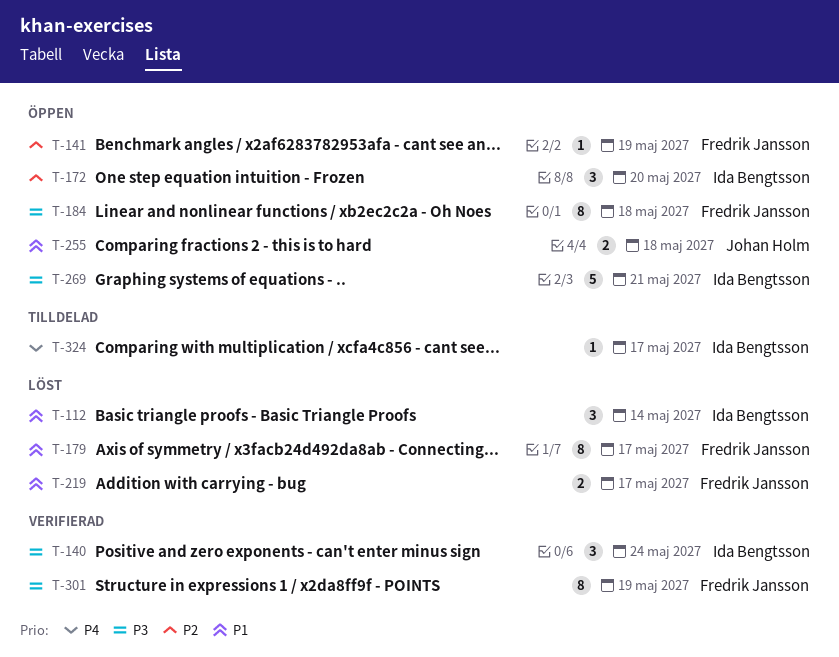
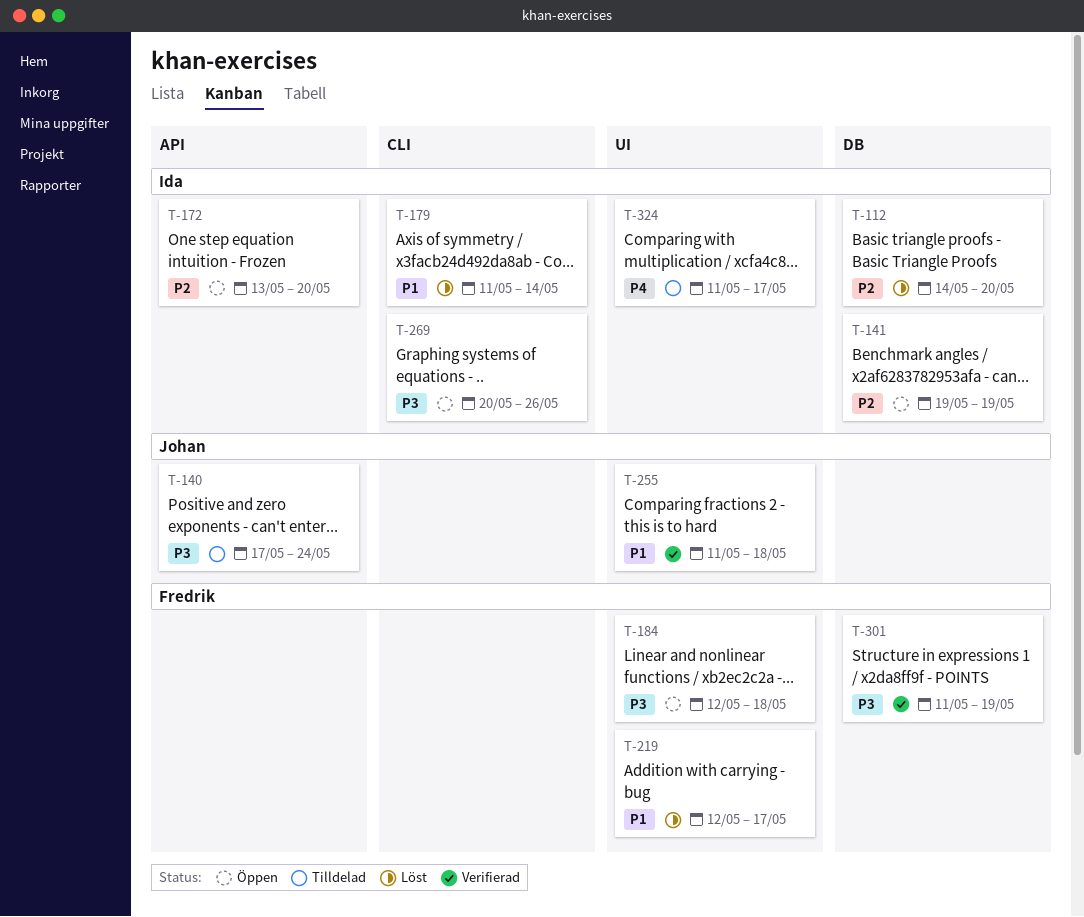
T-112, priority: P1 -> P2
T-112, due: May 14 -> May 20
T-140, status: Verifierad -> Tilldelad
T-140, owner: Ida Bengtsson -> Johan Holm
T-141, owner: Fredrik Jansson -> Ida Bengtsson
T-179, owner: Fredrik Jansson -> Ida Bengtsson
T-179, due: May 17 -> May 14
T-255, status: Öppen -> Verifierad
T-269, due: May 21 -> May 26

